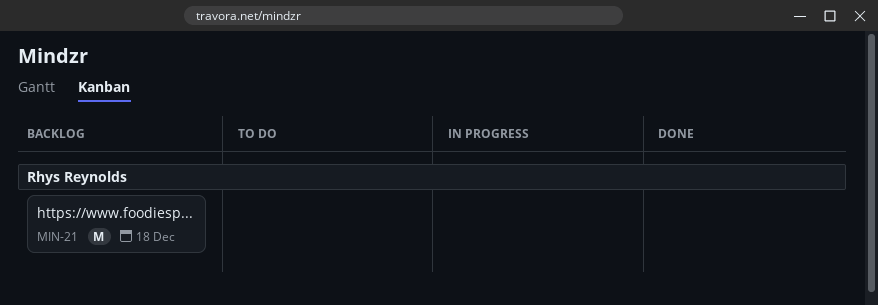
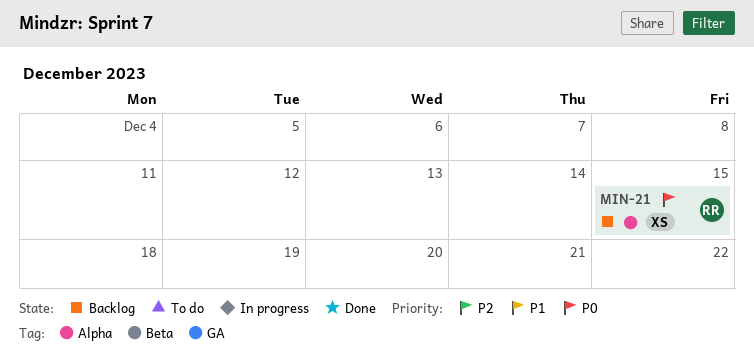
MIN-21, estimate: M -> XS
MIN-21, due: Dec 18 -> Dec 15

